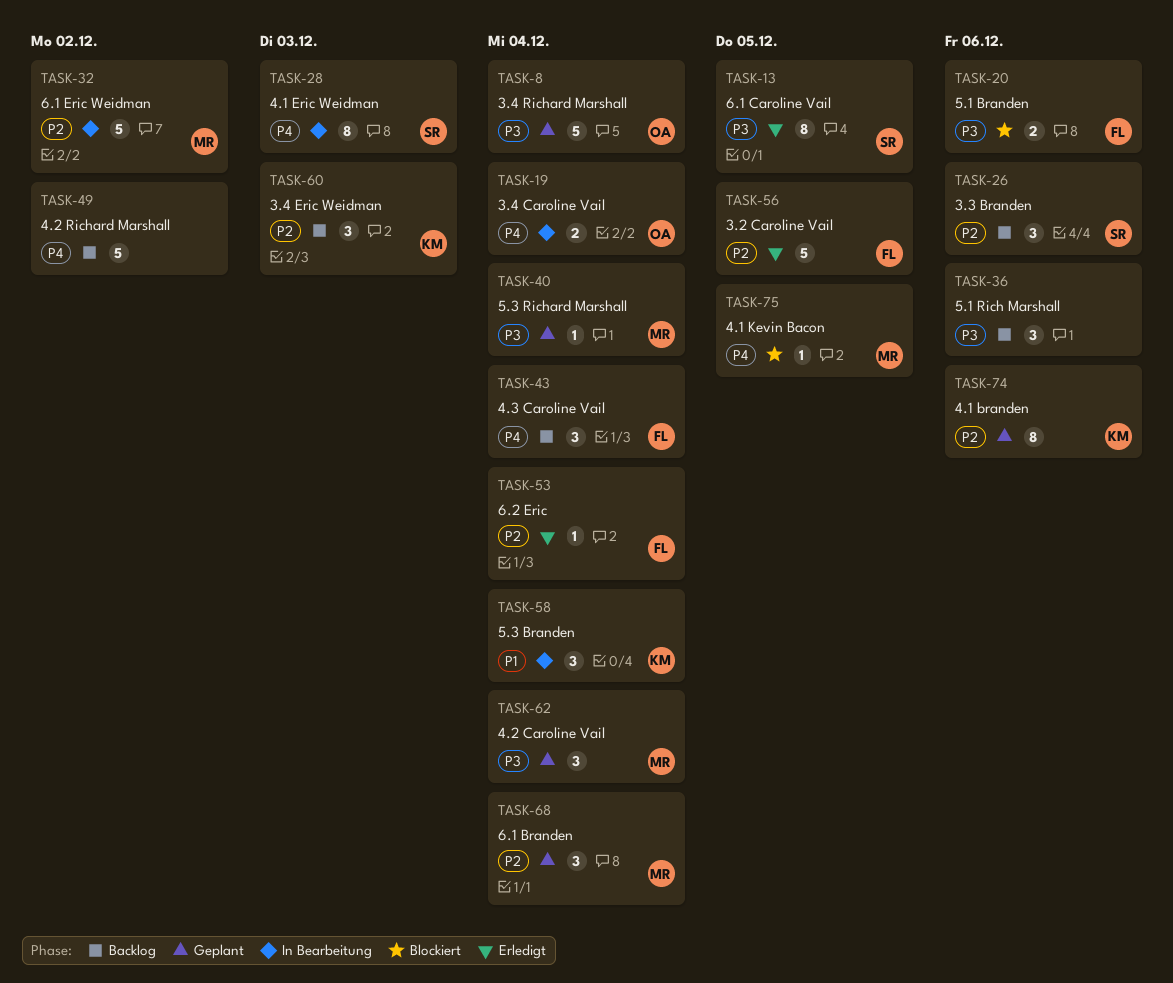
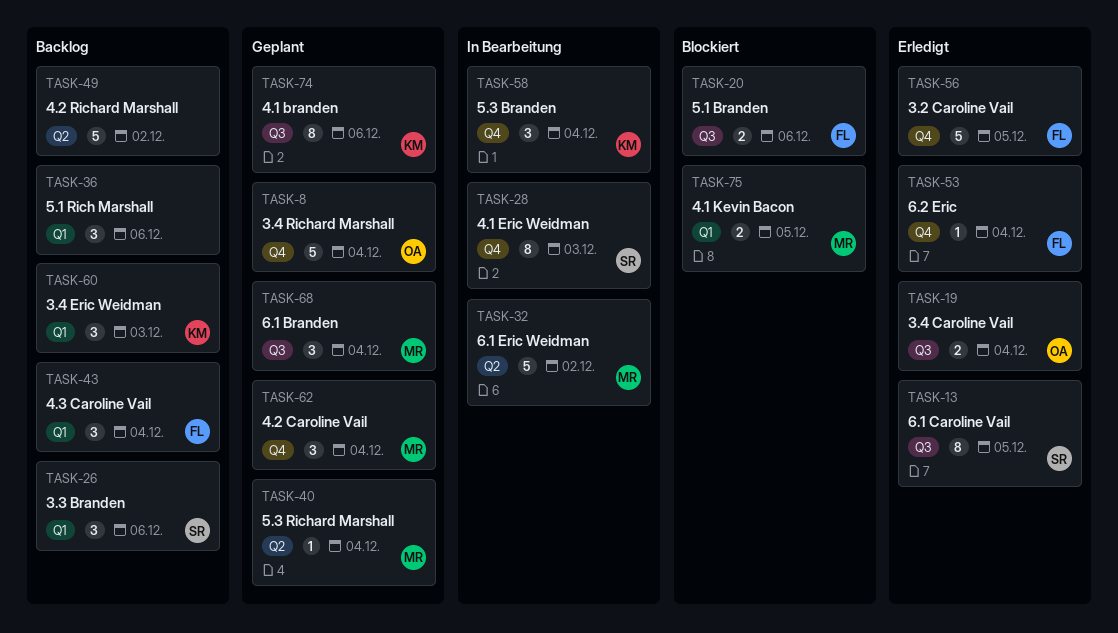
TASK-19, status: In Bearbeitung -> Erledigt
TASK-75, estimate: 1 -> 2

